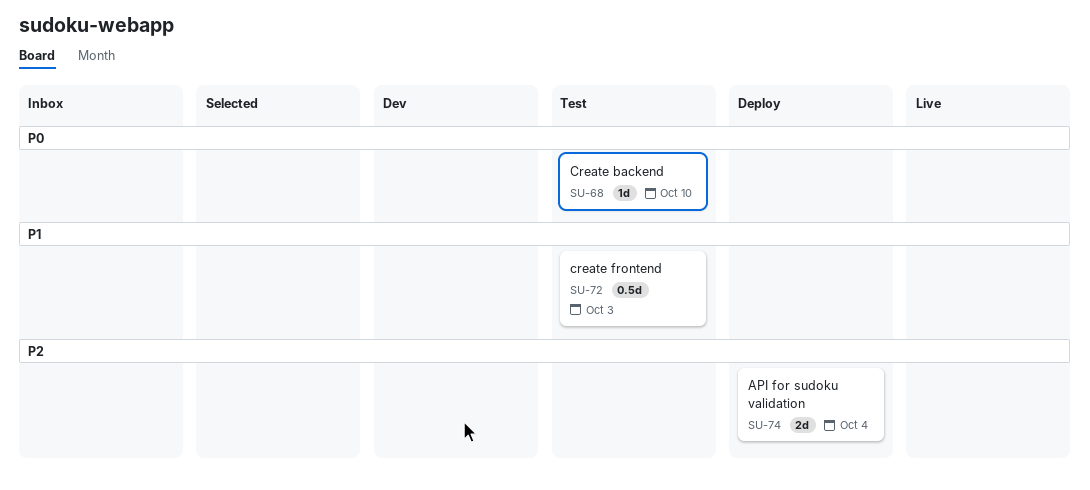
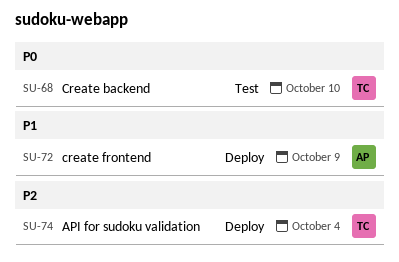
SU-72, status: Test -> Deploy
SU-72, due: Oct 3 -> Oct 9

